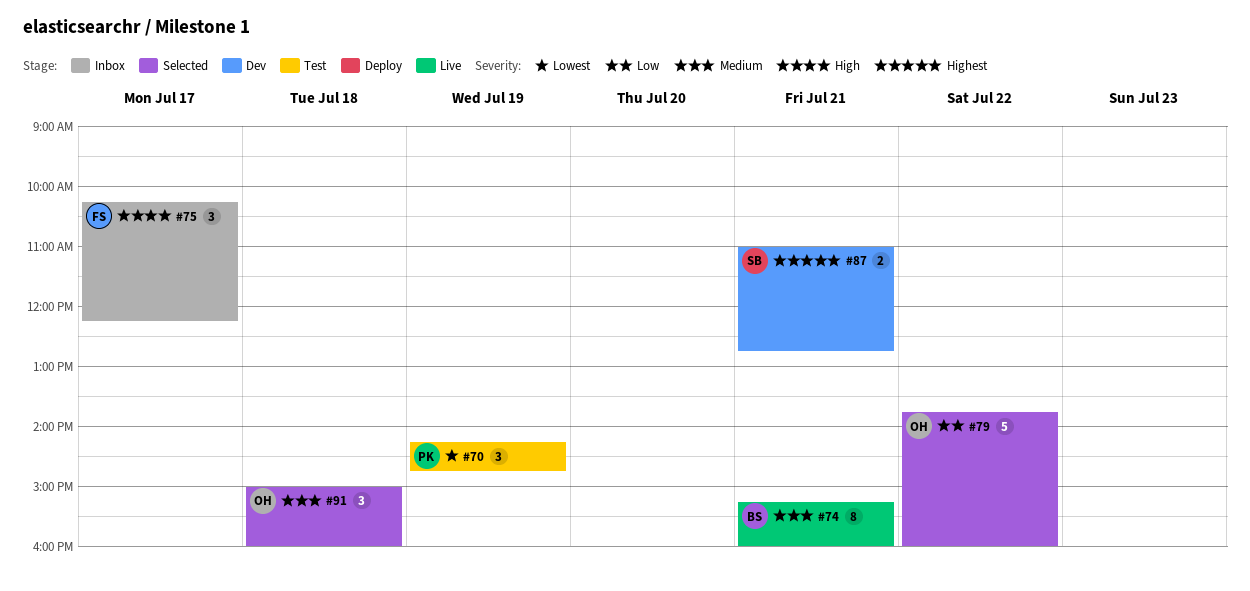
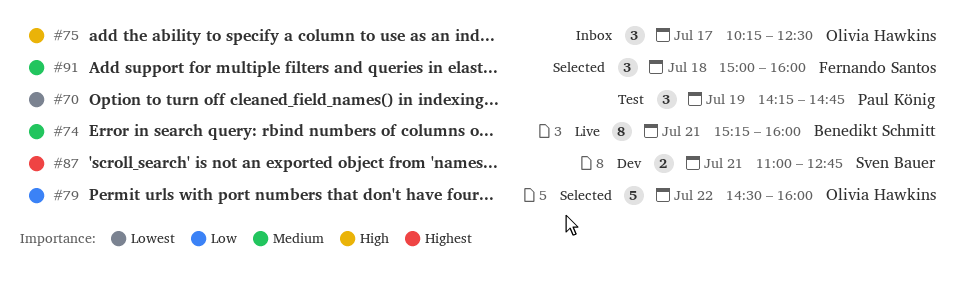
#75, owner: Fernando Santos -> Olivia Hawkins
#75, ends: 12:15 -> 12:30
#79, begins: 13:45 -> 14:30
#91, owner: Olivia Hawkins -> Fernando Santos

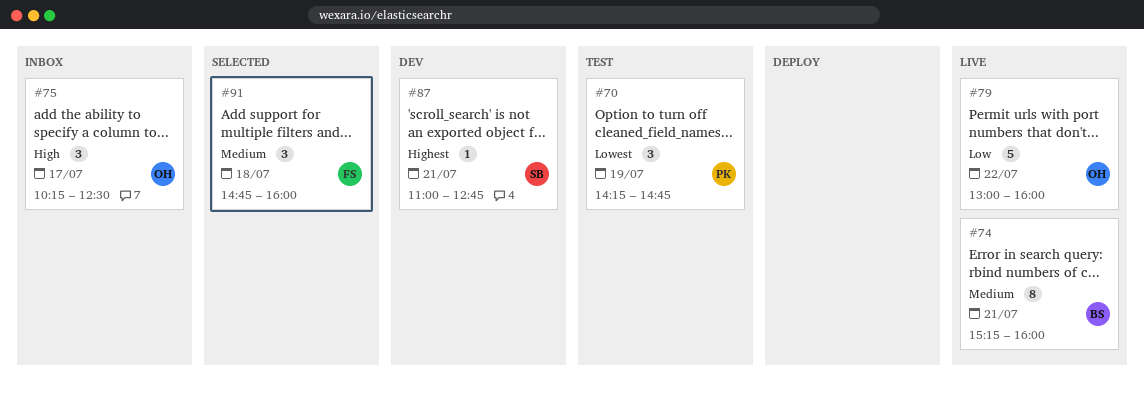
#79, status: Selected -> Live
#79, begins: 14:30 -> 13:00
#87, estimate: 2 -> 1
#91, begins: 15:00 -> 14:45

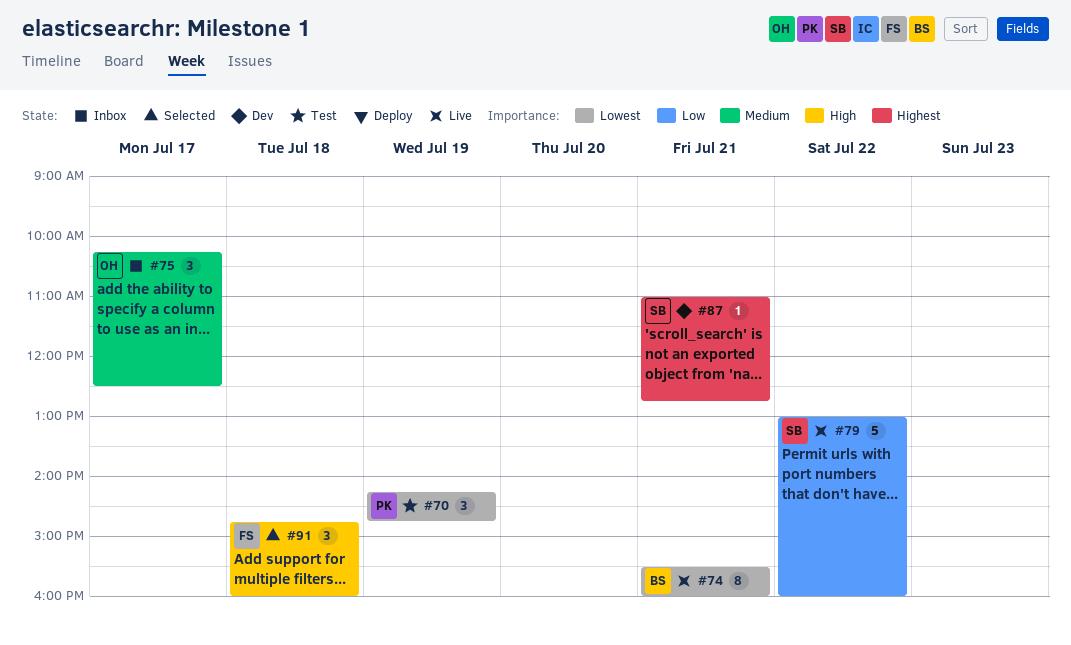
#74, priority: Medium -> Lowest
#74, begins: 15:15 -> 15:30
#75, priority: High -> Medium
#79, owner: OH -> SB
#91, priority: Medium -> High

